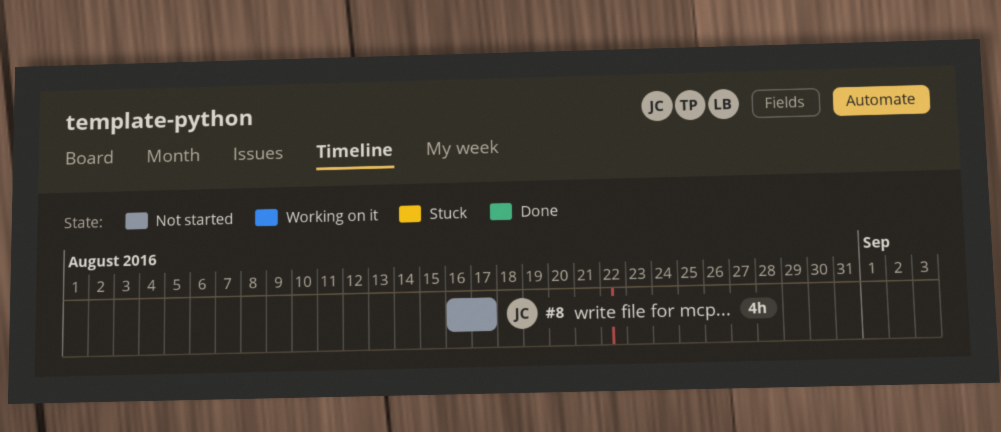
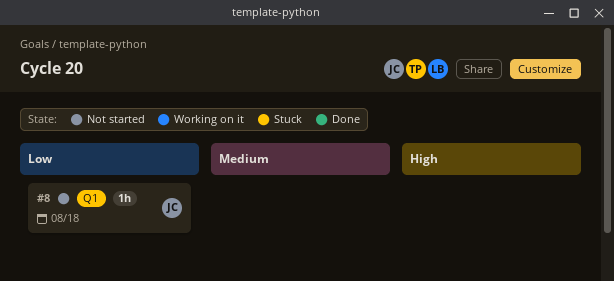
#8, estimate: 4h -> 1h
#8, due: Aug 17 -> Aug 18

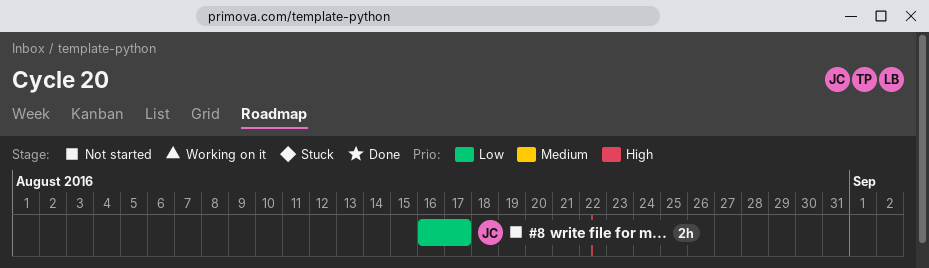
#8, estimate: 1h -> 2h
#8, due: Aug 18 -> Aug 17

